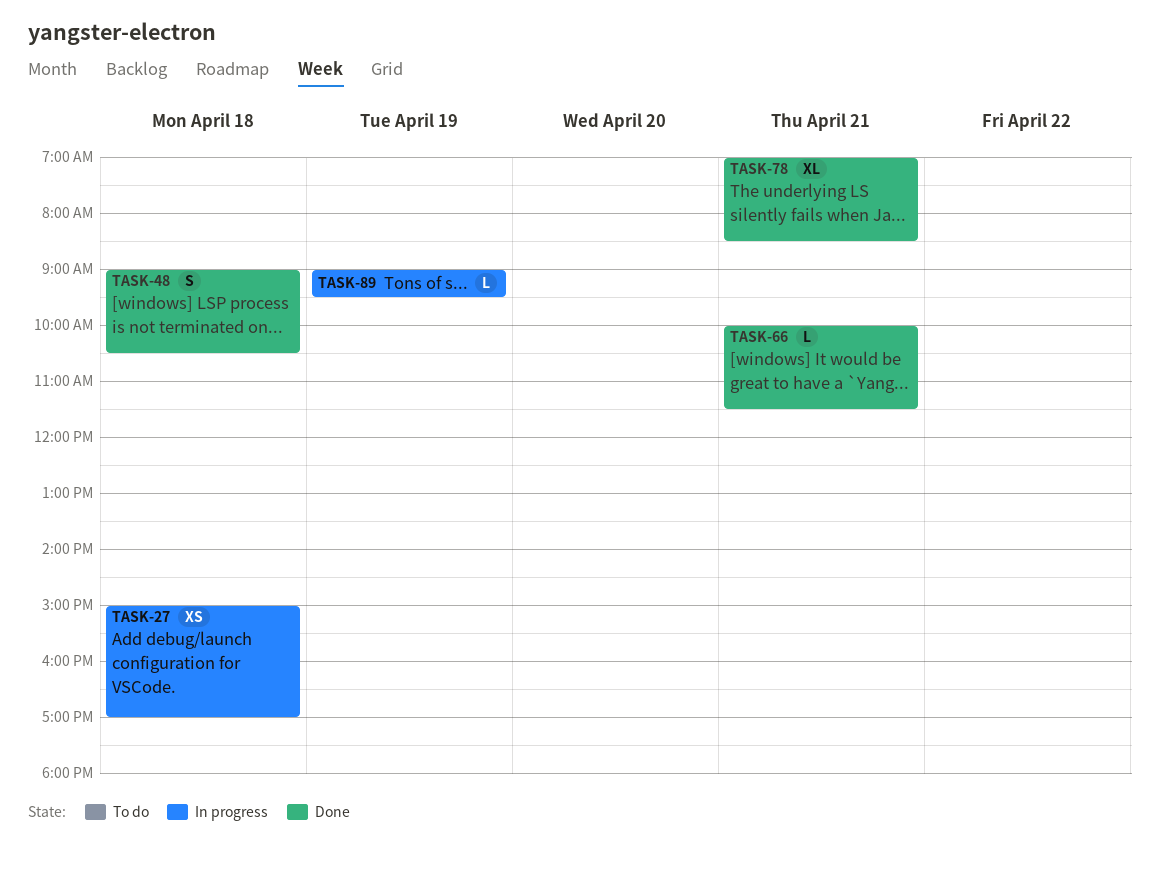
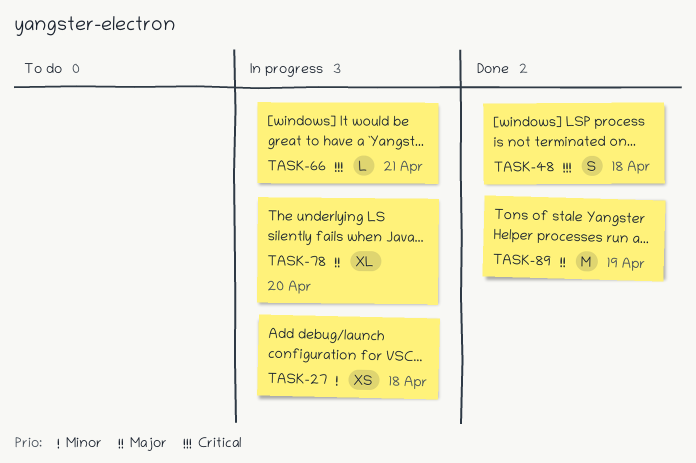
TASK-66, status: Done -> In progress
TASK-78, status: Done -> In progress
TASK-78, day: Apr 21 -> Apr 20
TASK-89, status: In progress -> Done
TASK-89, estimate: L -> M

